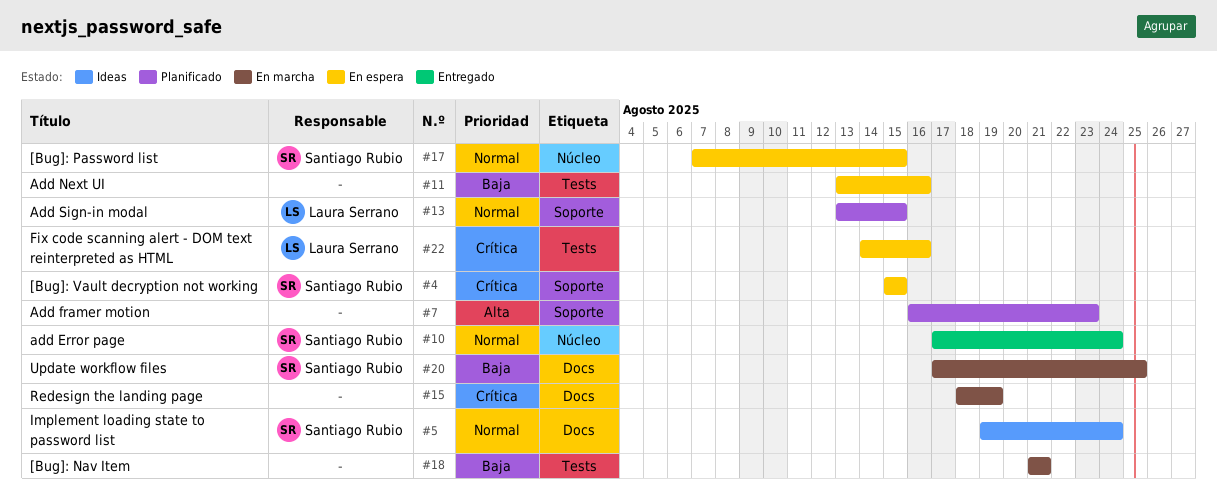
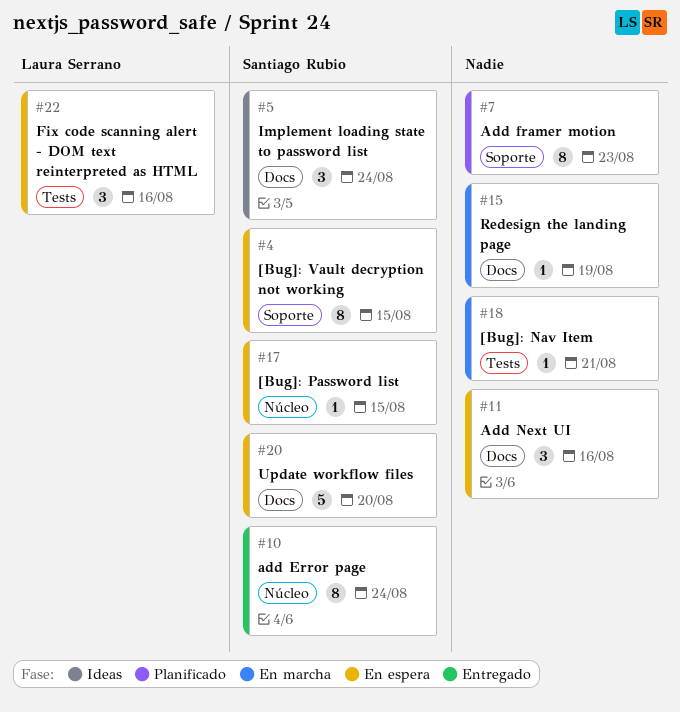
#11, label: Tests -> Docs
#13: present -> none
#20, status: En marcha -> En espera
#20, due: Aug 25 -> Aug 20

